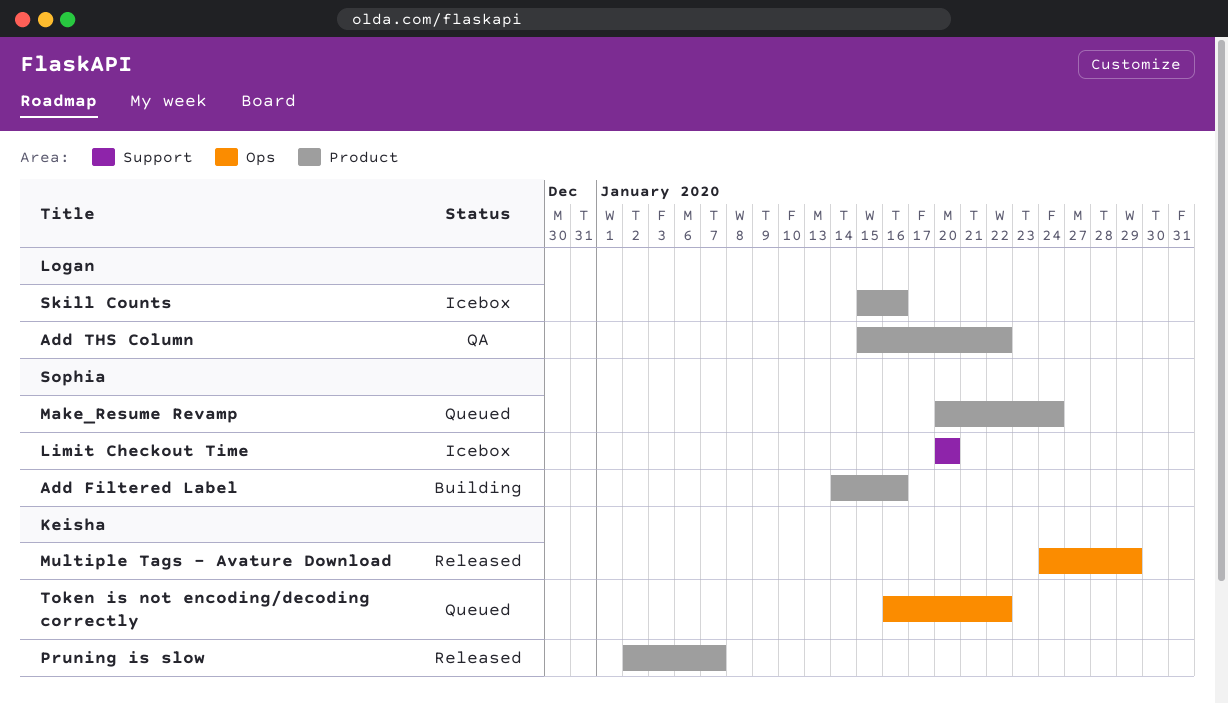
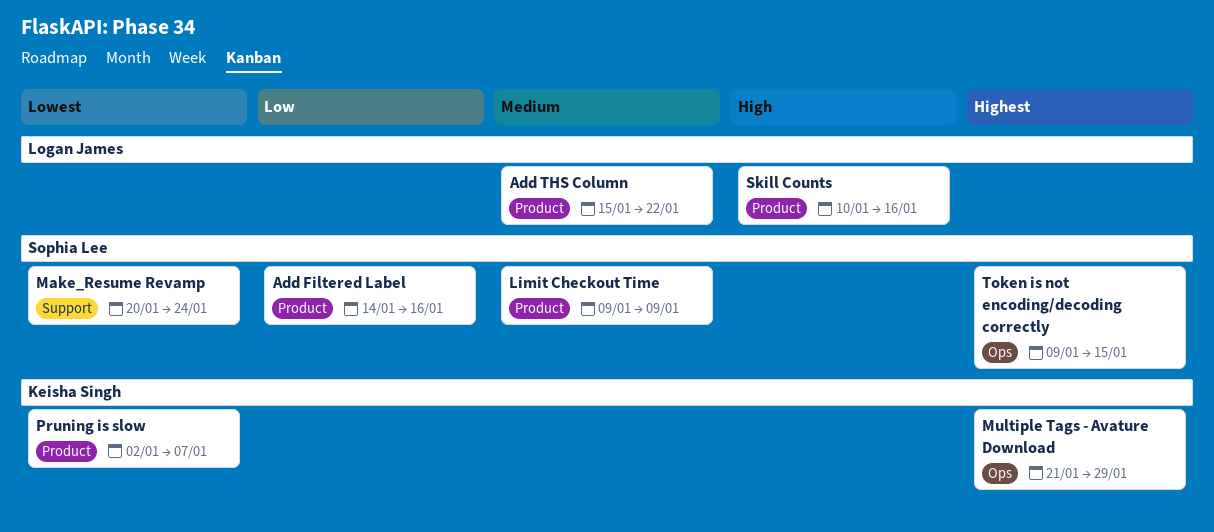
Limit Checkout Time, label: Support -> Product
Limit Checkout Time, start: Jan 20 -> Jan 9
Limit Checkout Time, due: Jan 20 -> Jan 9
Make_Resume Revamp, label: Product -> Support
Multiple Tags - Avature Download, start: Jan 24 -> Jan 21
Skill Counts, start: Jan 15 -> Jan 10
Token is not encoding/decoding correctly, owner: Keisha Singh -> Sophia Lee
Token is not encoding/decoding correctly, start: Jan 16 -> Jan 9
Token is not encoding/decoding correctly, due: Jan 22 -> Jan 15

